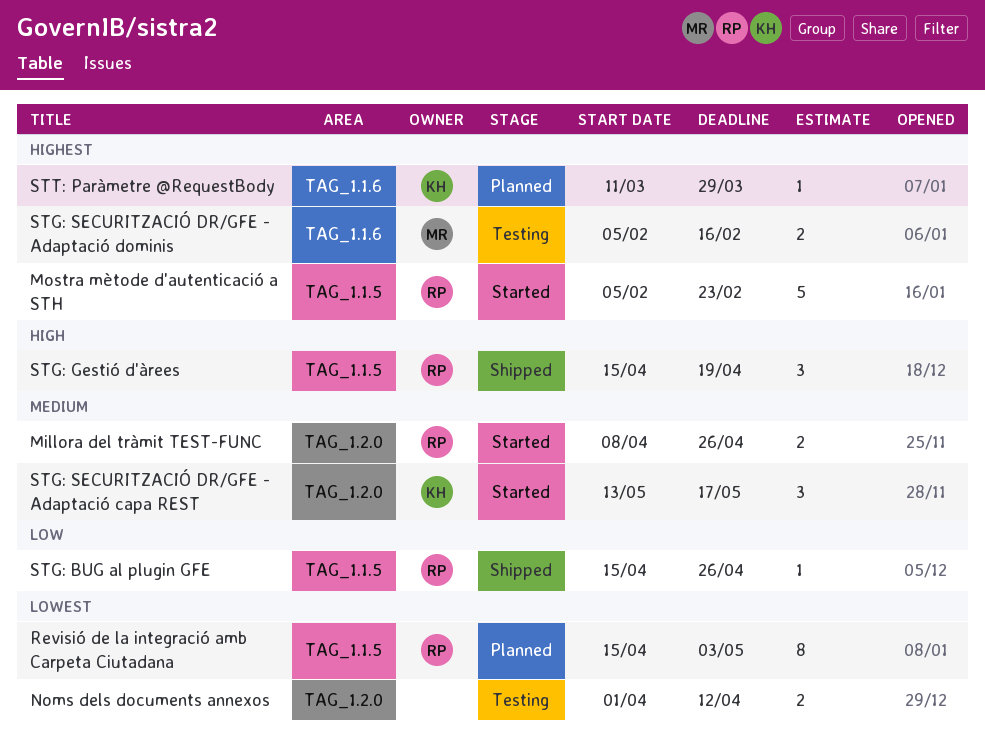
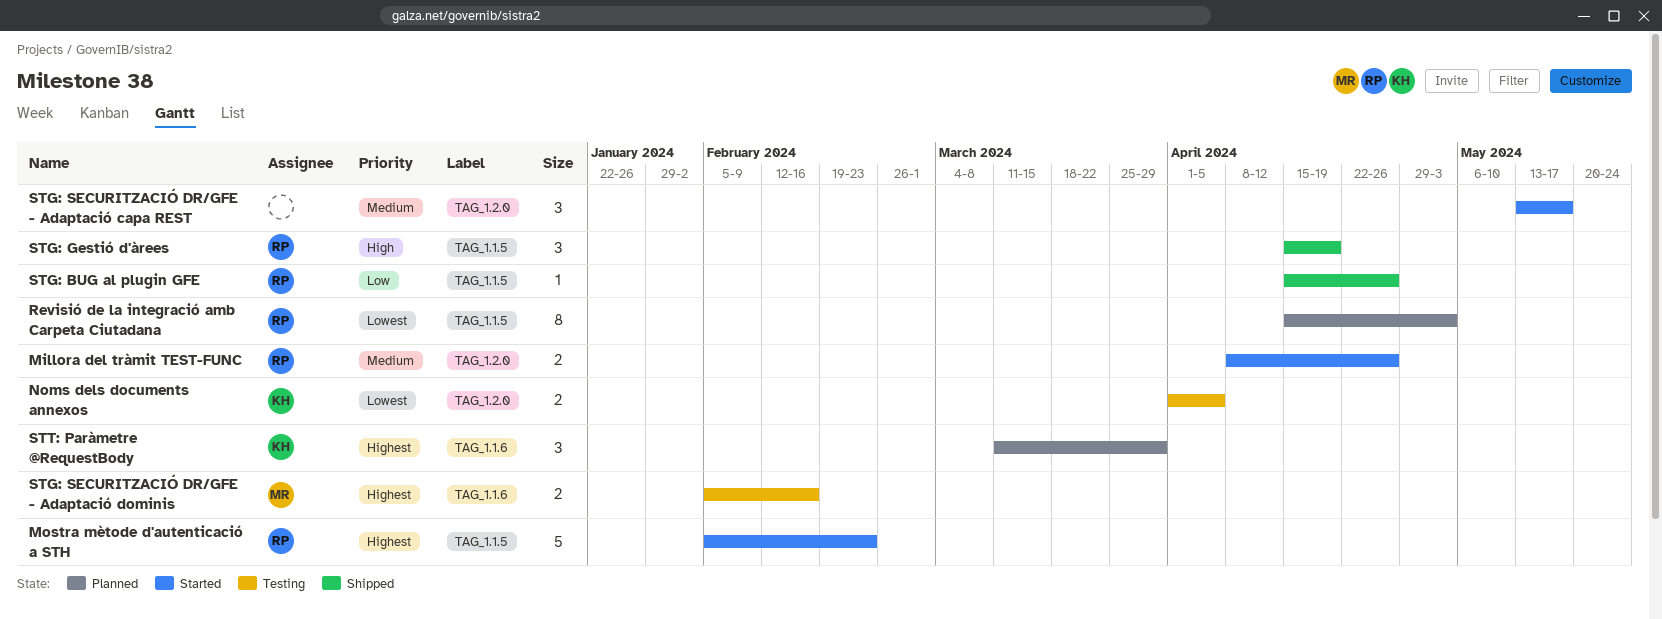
Noms dels documents annexos, owner: none -> KH
Noms dels documents annexos, due: Apr 12 -> Apr 5
STG: SECURITZACIÓ DR/GFE - Adaptació capa REST, owner: KH -> none
STT: Paràmetre @RequestBody, estimate: 1 -> 3

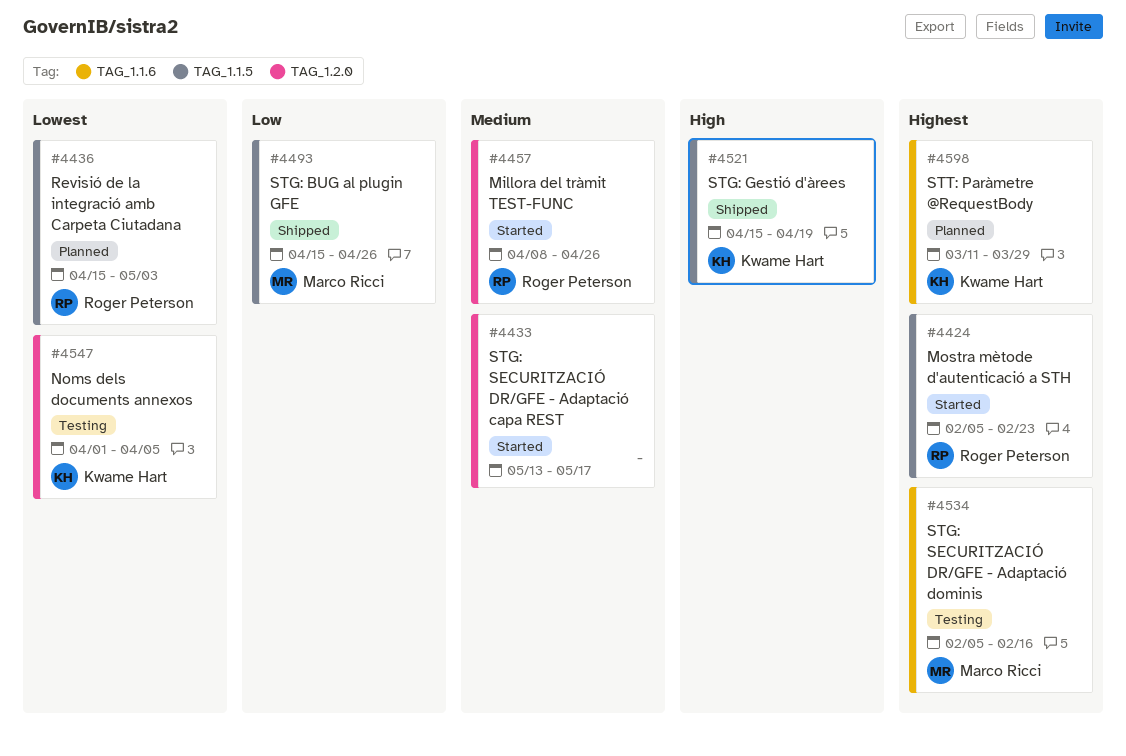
STG: BUG al plugin GFE, owner: Roger Peterson -> Marco Ricci
STG: Gestió d'àrees, owner: Roger Peterson -> Kwame Hart

